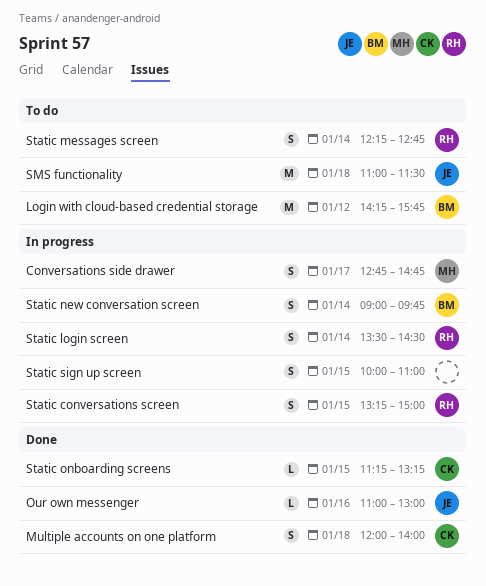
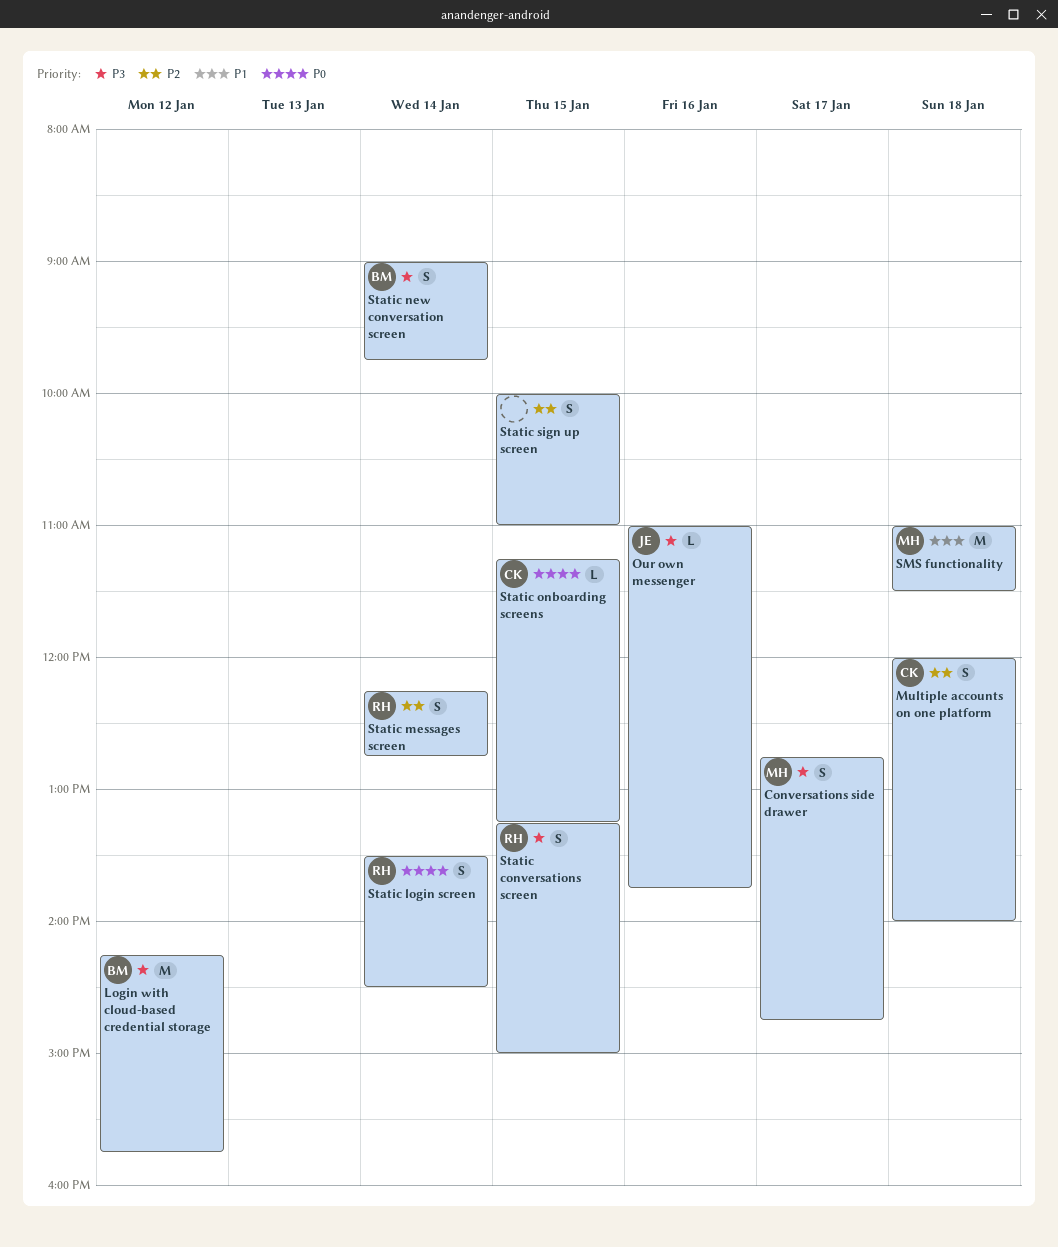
Our own messenger, ends: 13:00 -> 13:45
SMS functionality, owner: JE -> MH

